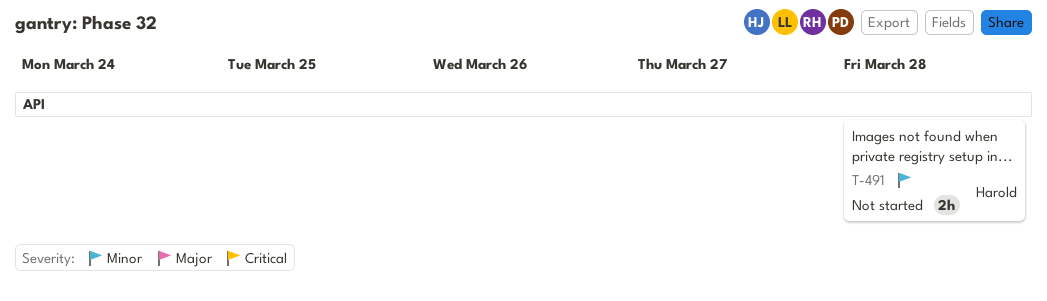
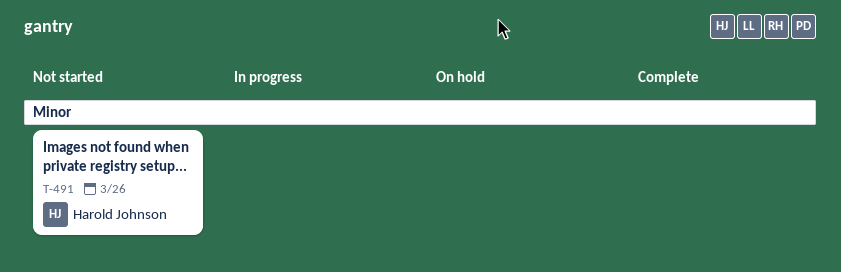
T-491, due: Mar 28 -> Mar 26

